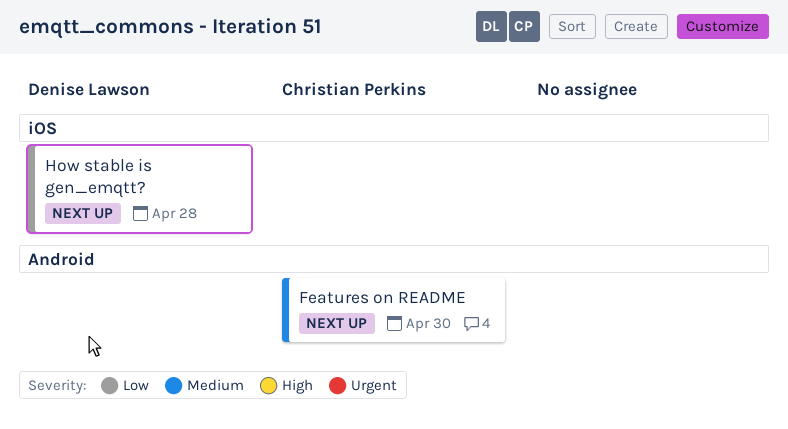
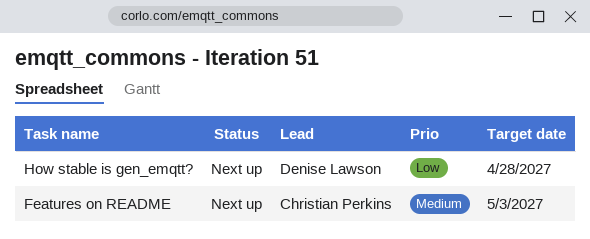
Features on README, due: Apr 30 -> May 3

